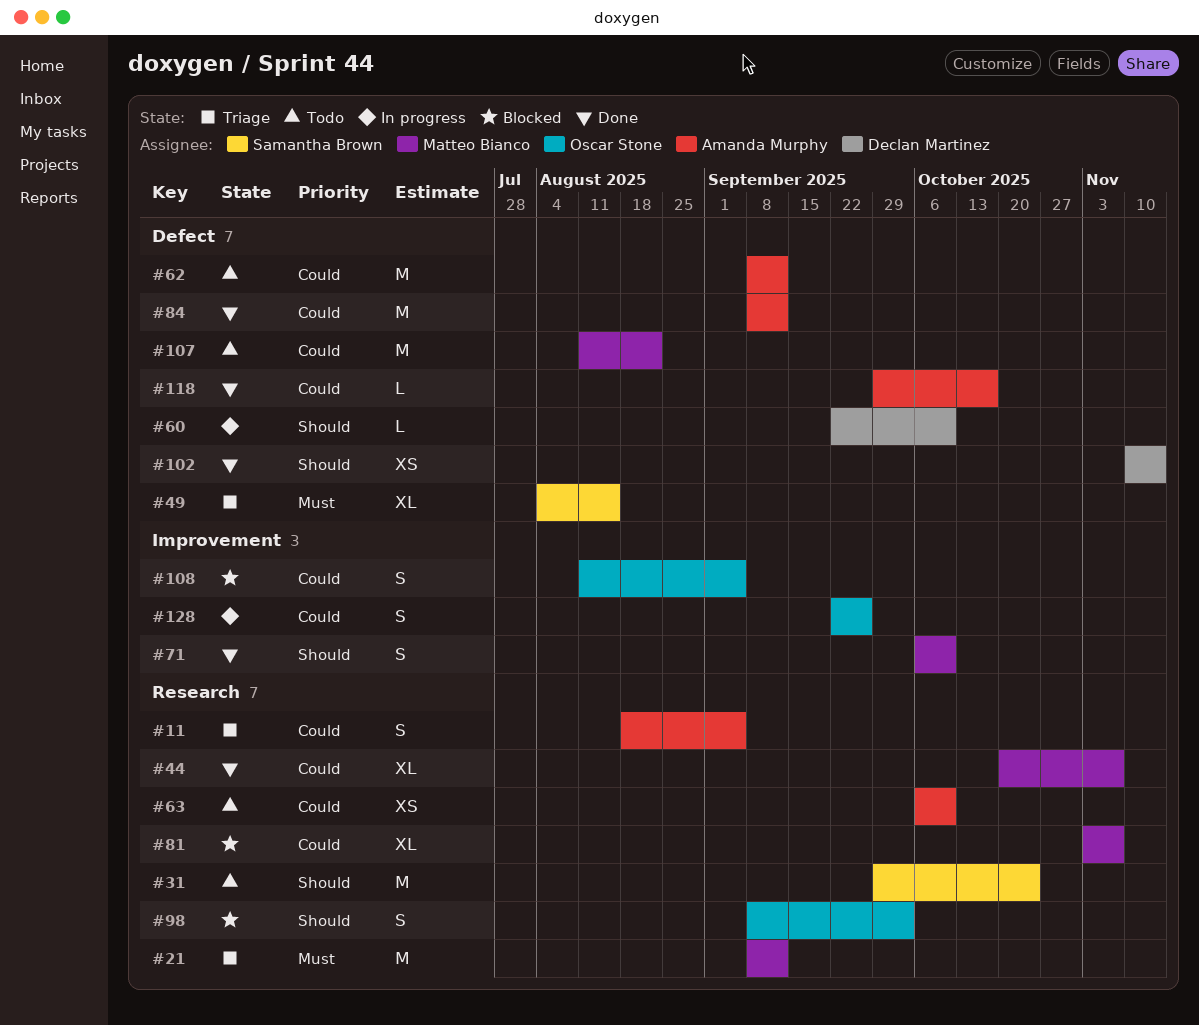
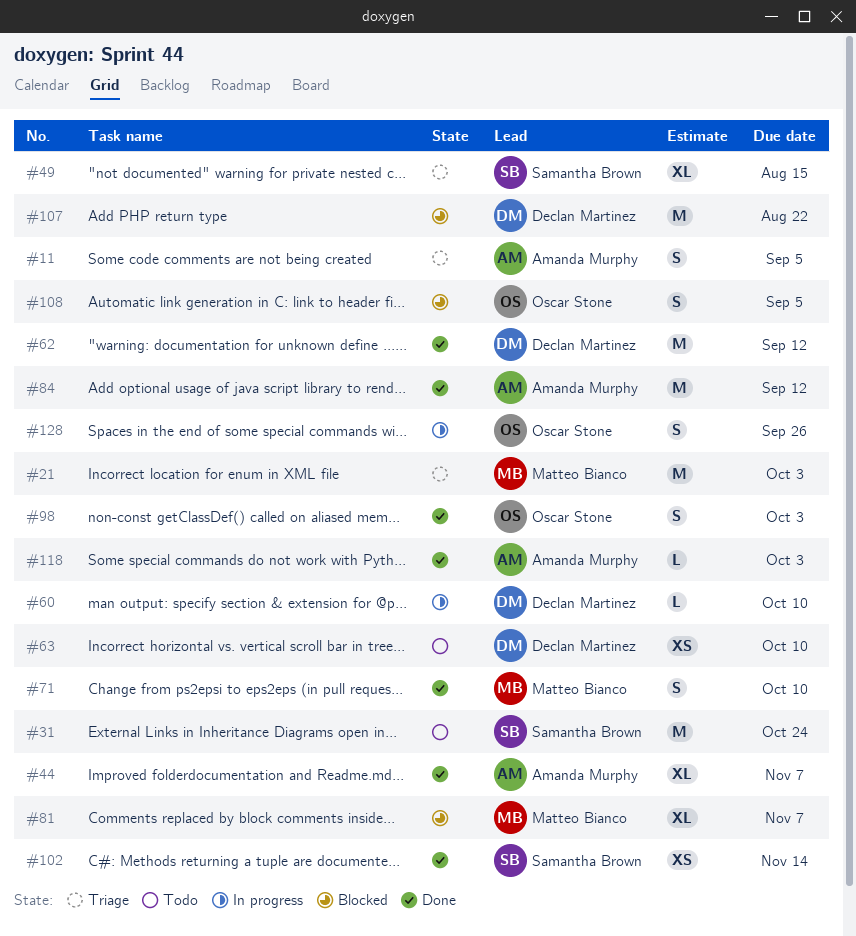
#21, due: Sep 12 -> Oct 3
#44, owner: Matteo Bianco -> Amanda Murphy
#62, status: Todo -> Done
#62, owner: Amanda Murphy -> Declan Martinez
#63, owner: Amanda Murphy -> Declan Martinez
#98, status: Blocked -> Done
#102, owner: Declan Martinez -> Samantha Brown
#107, status: Todo -> Blocked
#107, owner: Matteo Bianco -> Declan Martinez
#118, due: Oct 17 -> Oct 3

